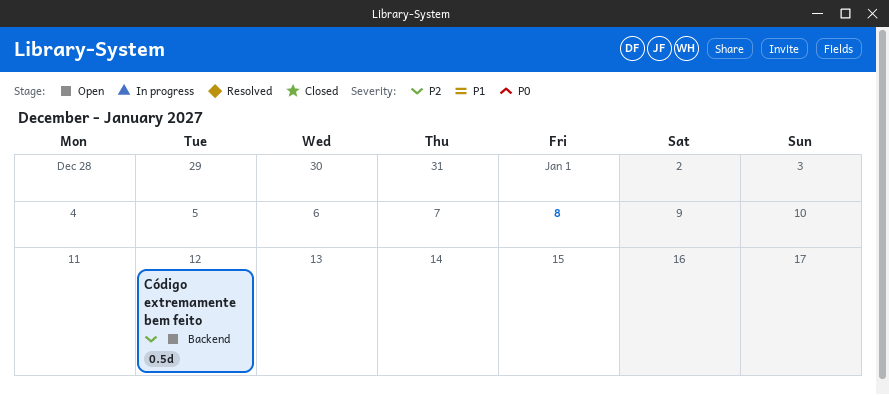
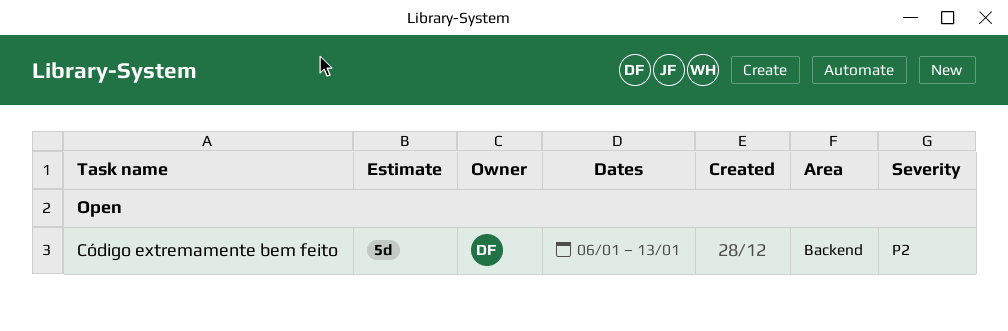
Código extremamente bem feito, estimate: 0.5d -> 5d
Código extremamente bem feito, due: Jan 12 -> Jan 13

